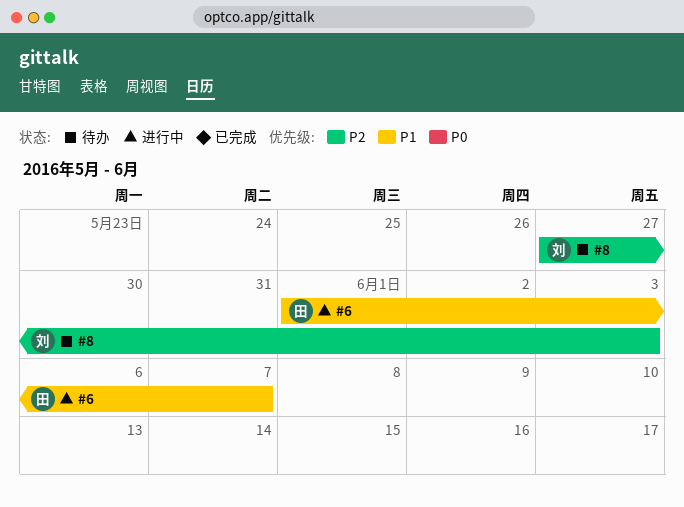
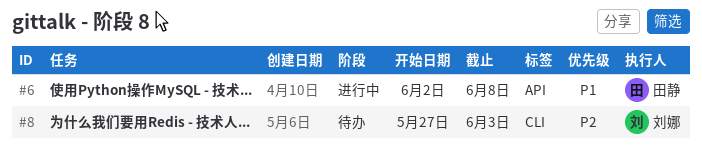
#6, start: Jun 1 -> Jun 2
#6, due: Jun 7 -> Jun 8

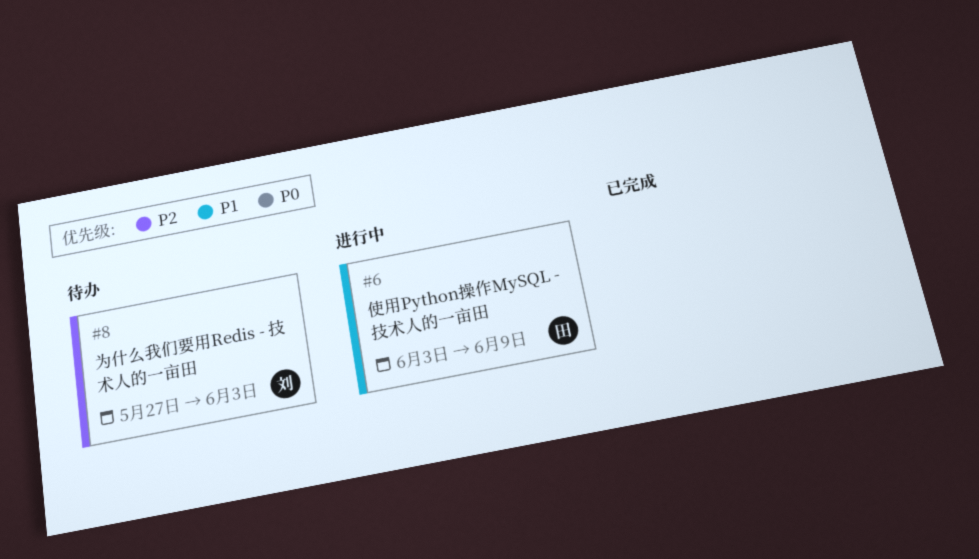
#6, start: Jun 2 -> Jun 3
#6, due: Jun 8 -> Jun 9

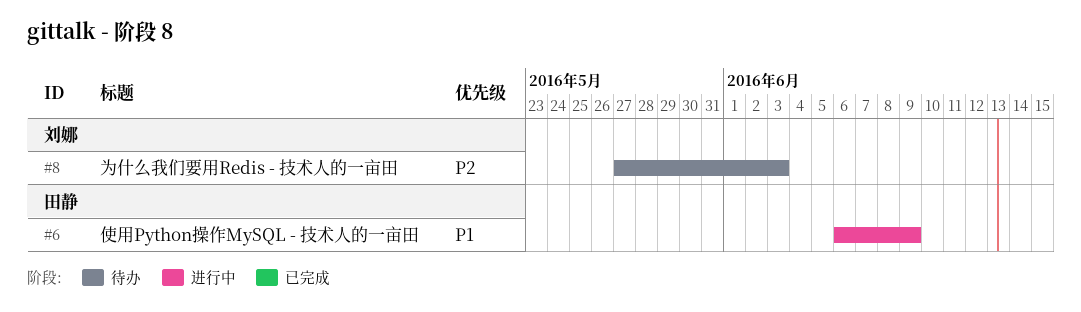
#6, start: Jun 3 -> Jun 6

